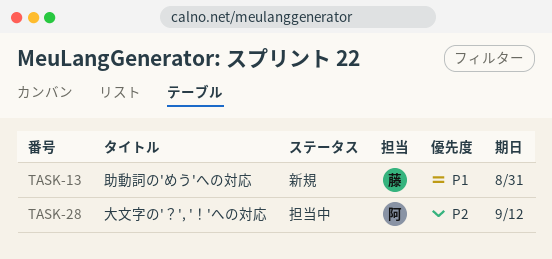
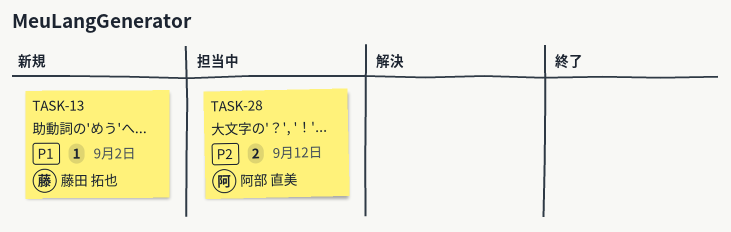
TASK-13, due: Aug 31 -> Sep 2

